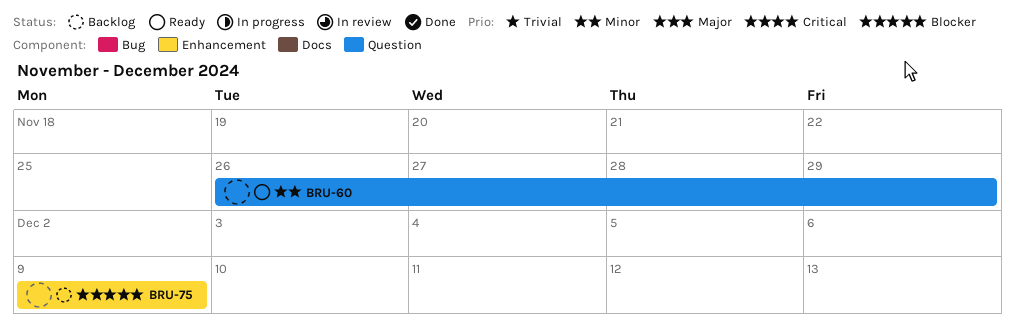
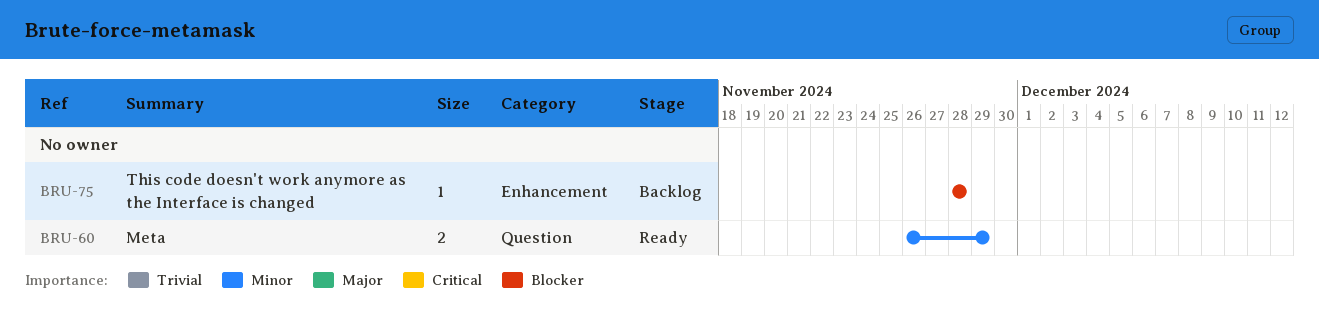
BRU-75, start: Dec 9 -> Nov 28
BRU-75, due: Dec 9 -> Nov 28

